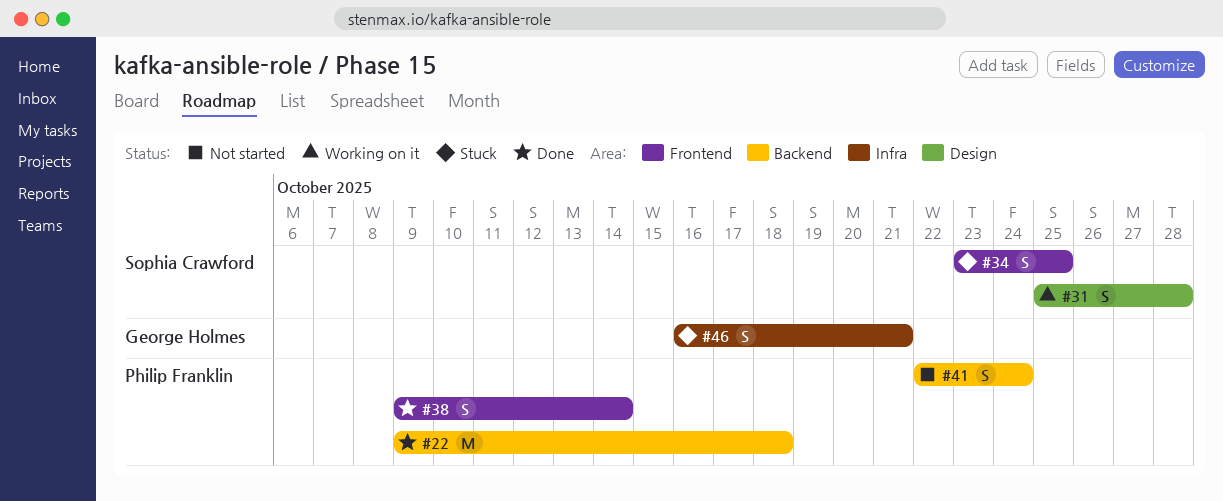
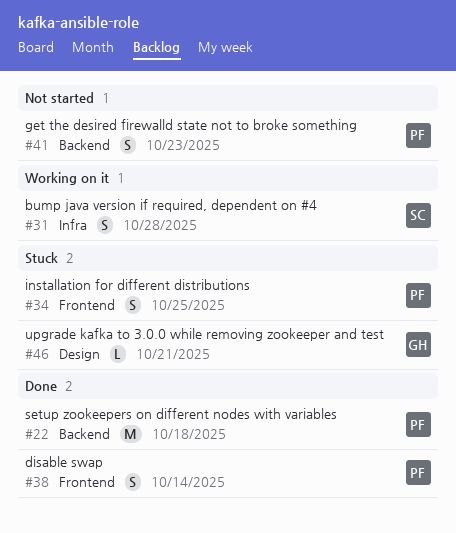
#31, label: Design -> Infra
#34, owner: Sophia Crawford -> Philip Franklin
#41, due: Oct 24 -> Oct 23
#46, label: Infra -> Design
#46, estimate: S -> L

